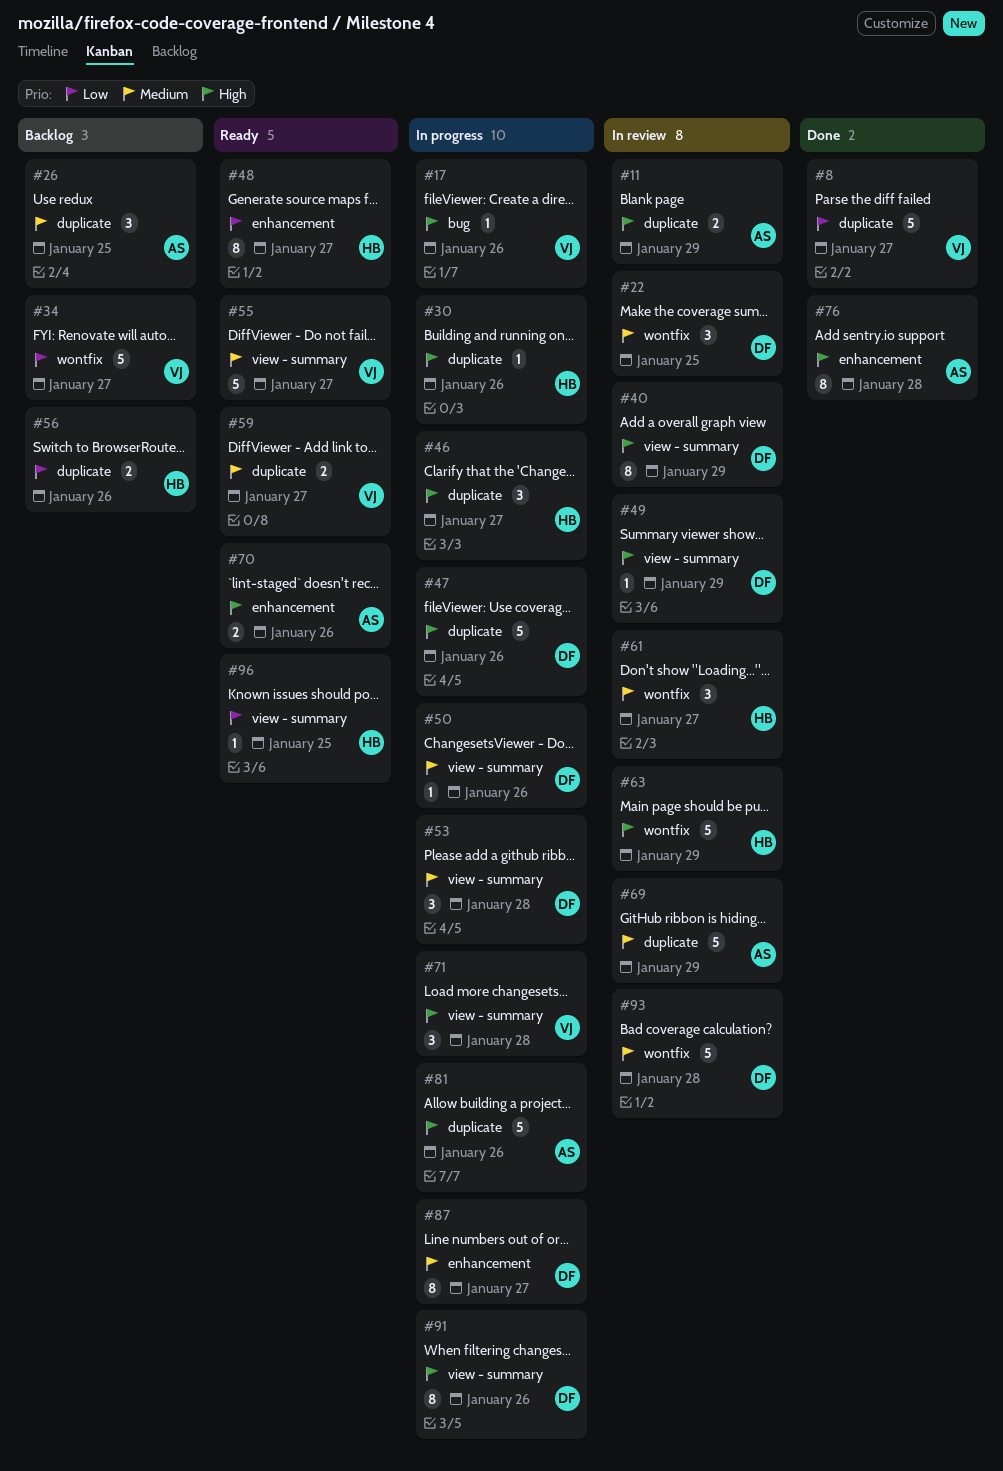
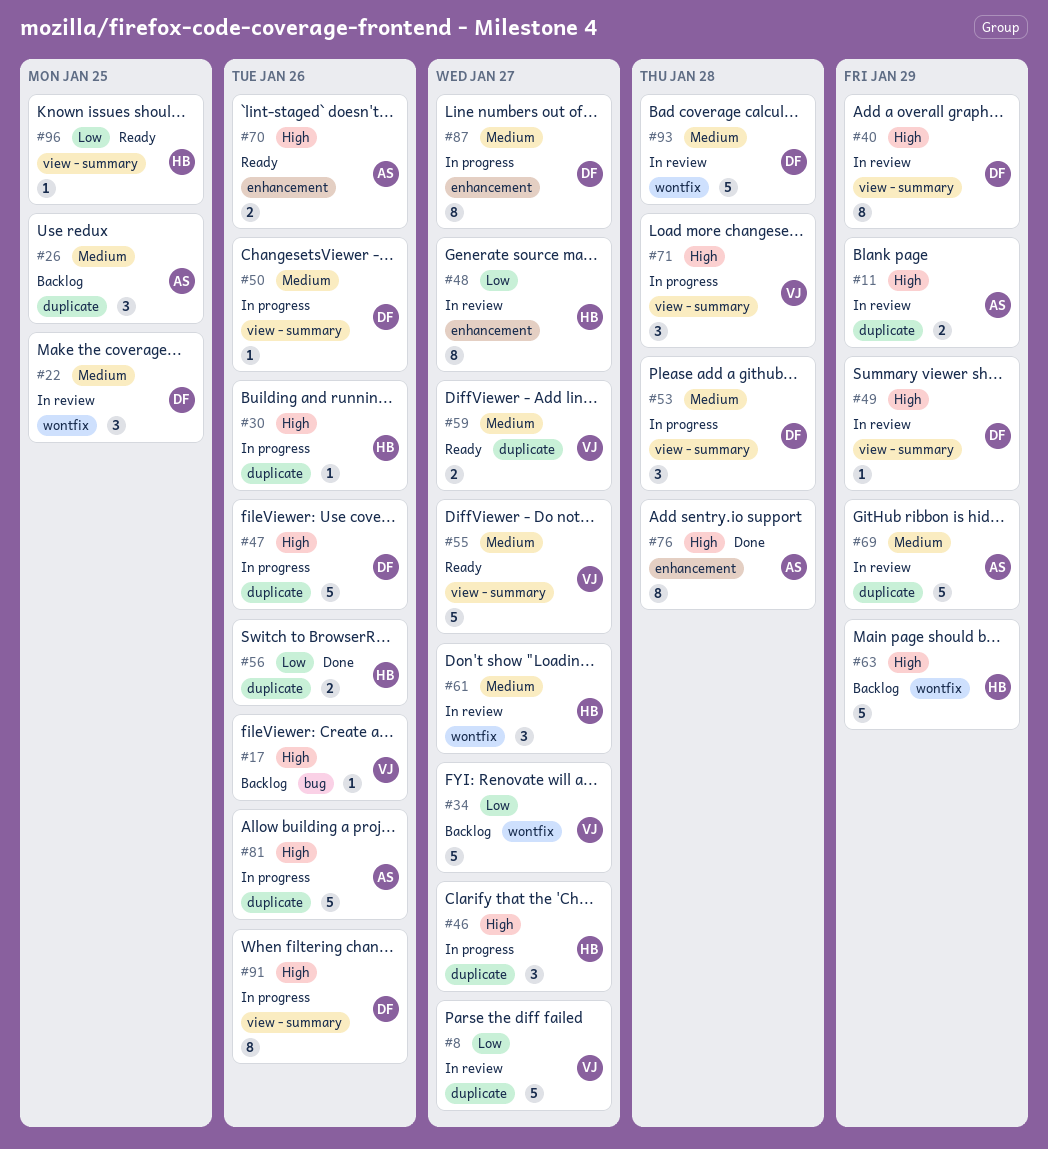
#8, status: Done -> In review
#17, status: In progress -> Backlog
#48, status: Ready -> In review
#56, status: Backlog -> Done
#63, status: In review -> Backlog

